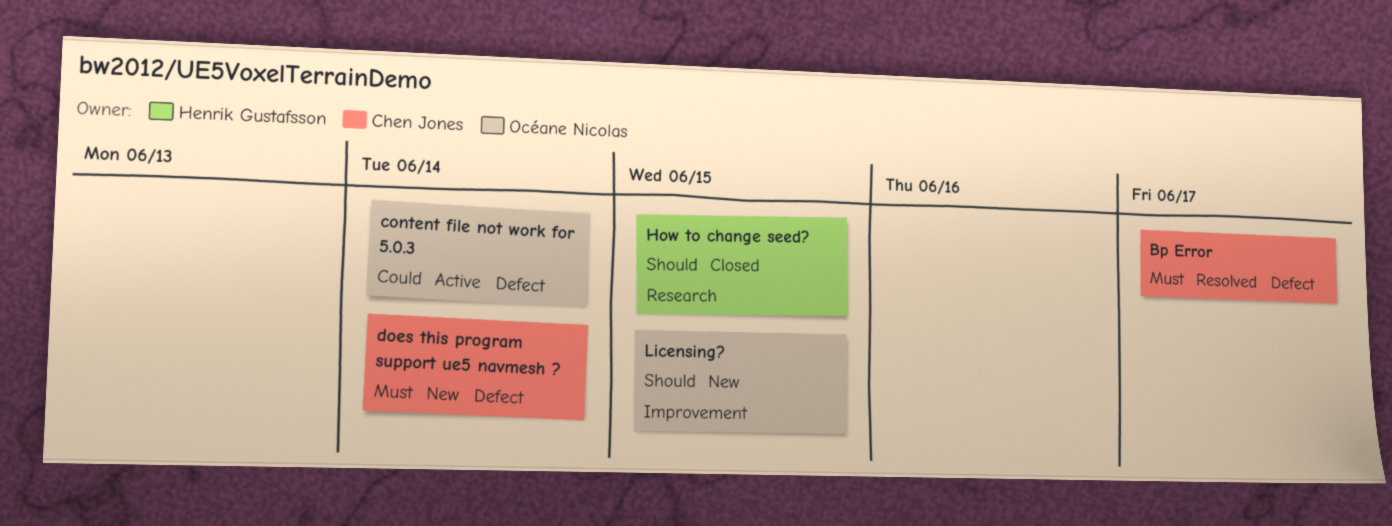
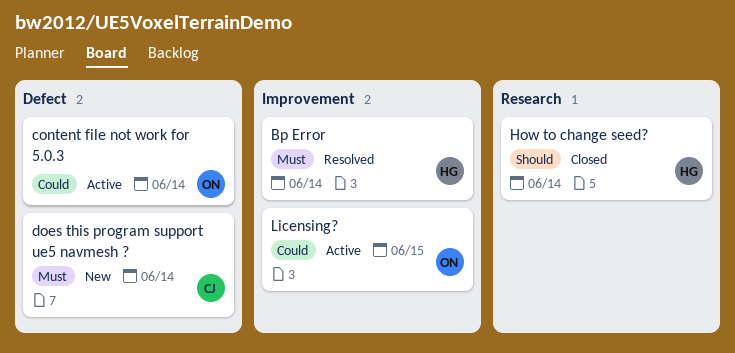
Bp Error, owner: Chen Jones -> Henrik Gustafsson
Bp Error, label: Defect -> Improvement
Bp Error, due: Jun 17 -> Jun 14
How to change seed?, due: Jun 15 -> Jun 14
Licensing?, status: New -> Active
Licensing?, priority: Should -> Could

